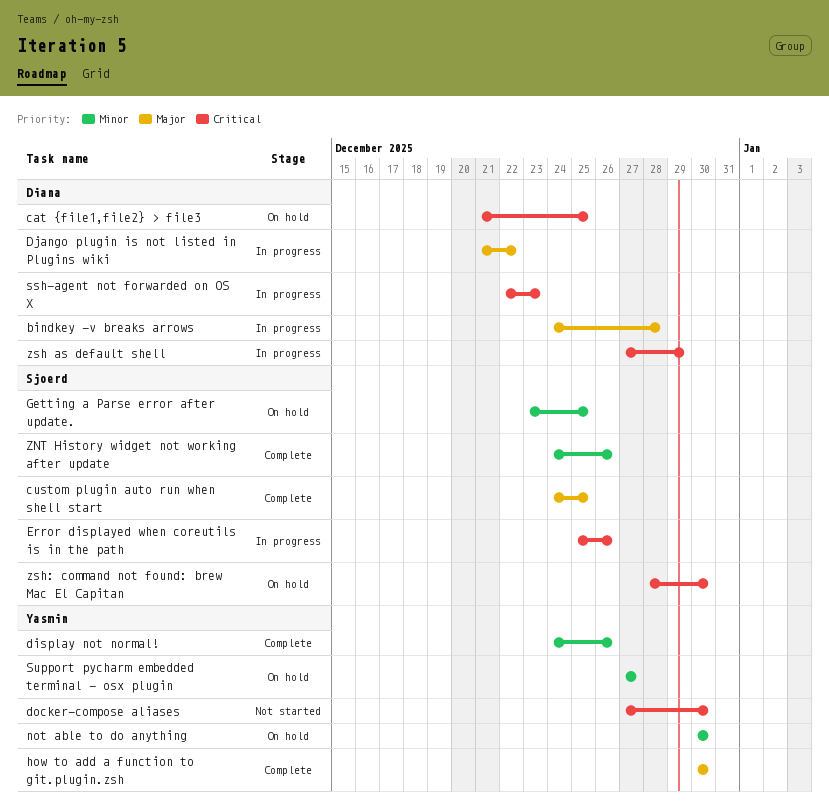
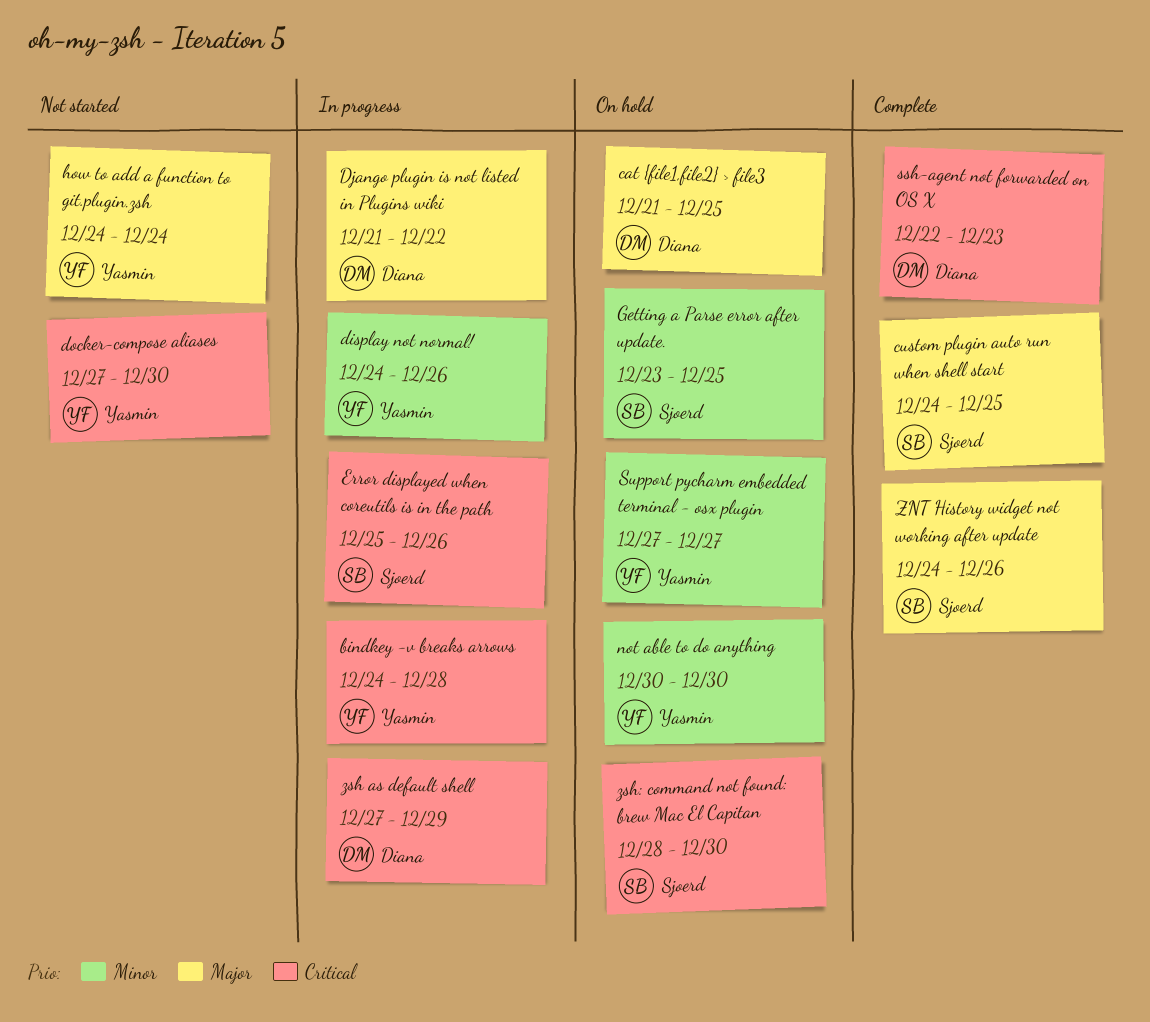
bindkey -v breaks arrows, owner: Diana -> Yasmin
bindkey -v breaks arrows, priority: Major -> Critical
cat {file1,file2} > file3, priority: Critical -> Major
display not normal!, status: Complete -> In progress
how to add a function to git.plugin.zsh, status: Complete -> Not started
how to add a function to git.plugin.zsh, start: Dec 30 -> Dec 24
how to add a function to git.plugin.zsh, due: Dec 30 -> Dec 24
ssh-agent not forwarded on OS X, status: In progress -> Complete
ZNT History widget not working after update, priority: Minor -> Major

